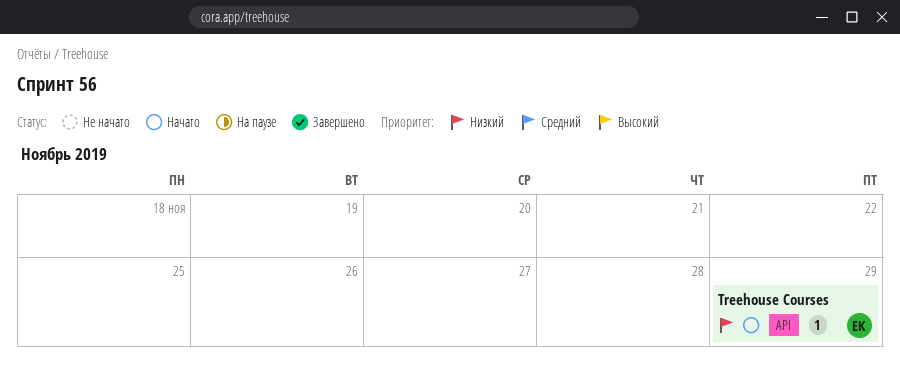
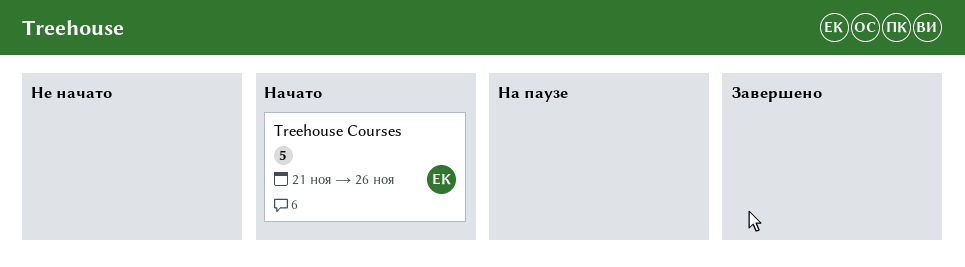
Treehouse Courses, estimate: 1 -> 5
Treehouse Courses, due: Nov 29 -> Nov 26

